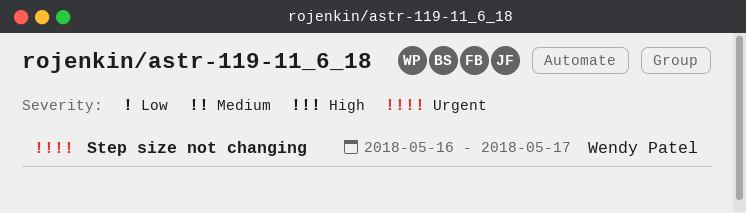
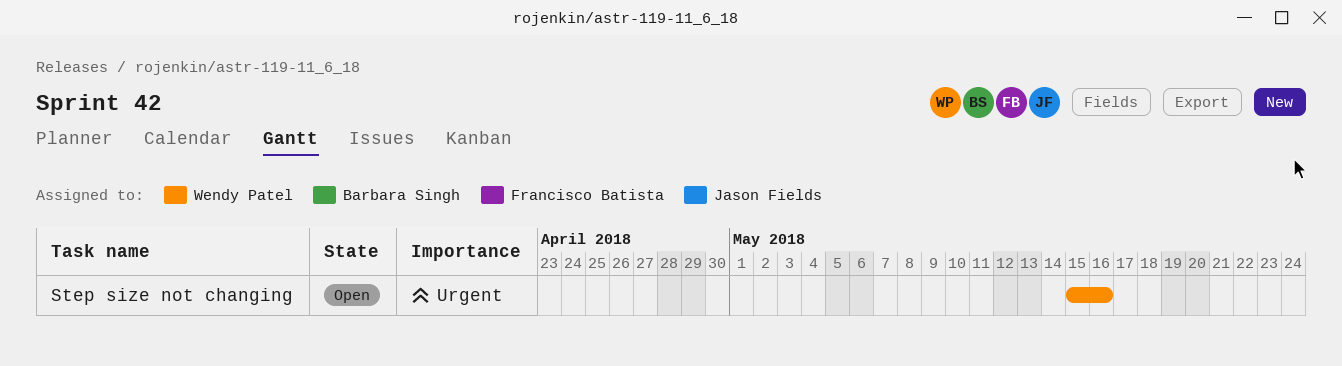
Step size not changing, start: May 16 -> May 15
Step size not changing, due: May 17 -> May 16

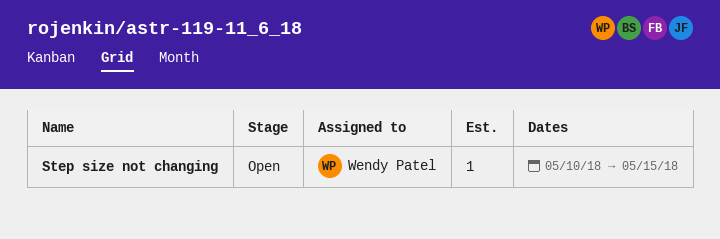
Step size not changing, start: May 15 -> May 10
Step size not changing, due: May 16 -> May 15

